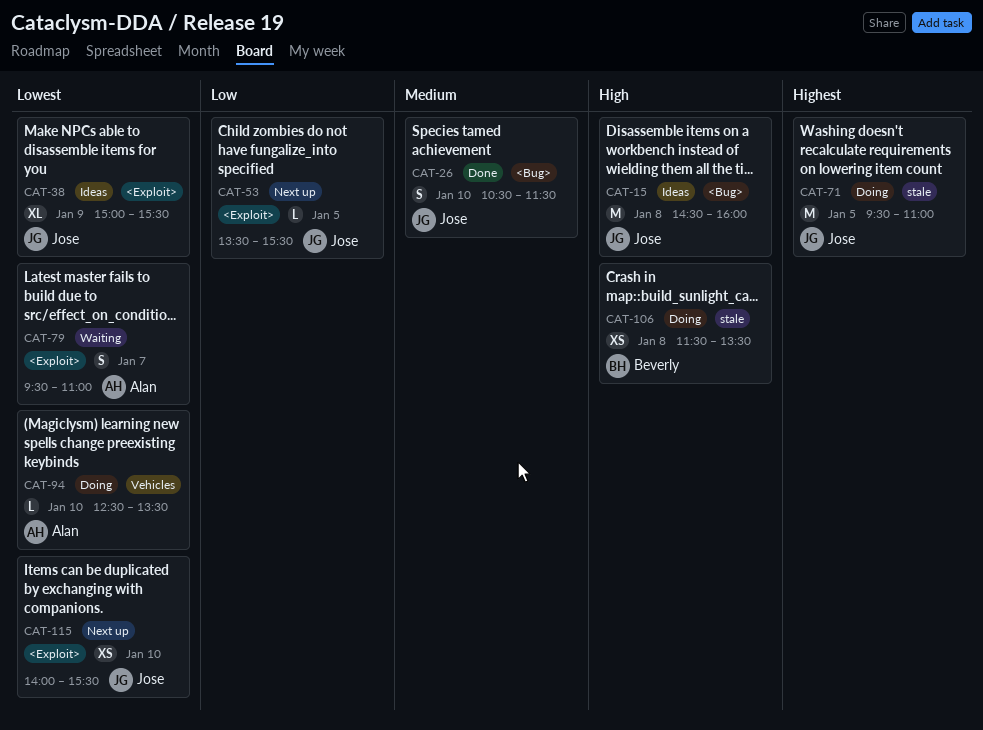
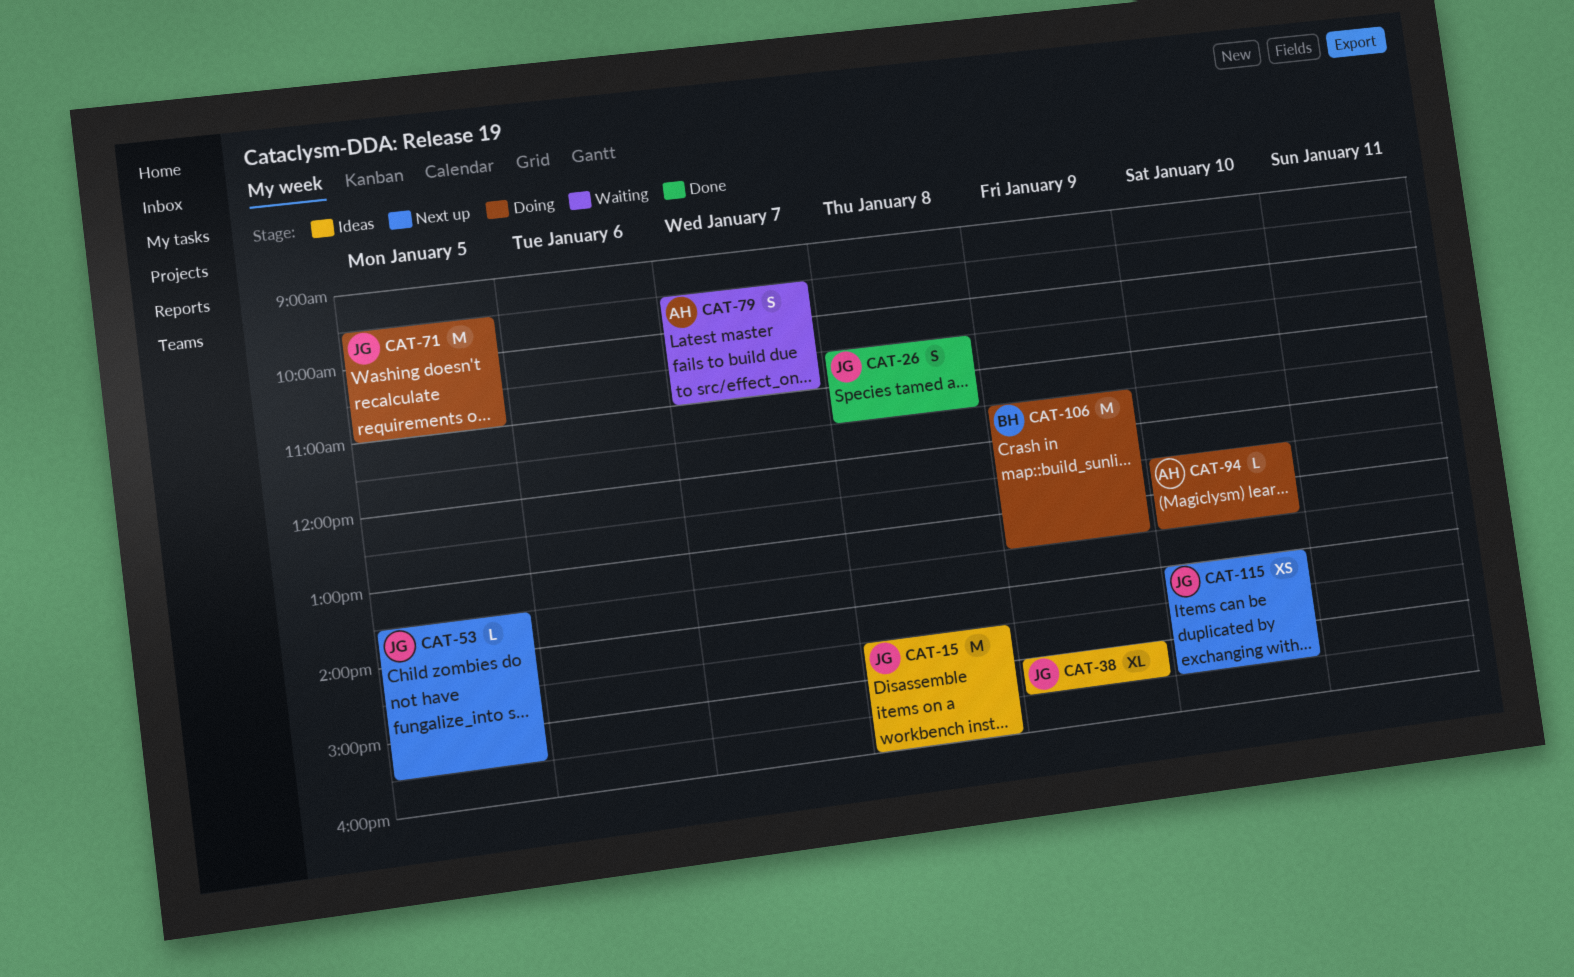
CAT-26, day: Jan 10 -> Jan 8
CAT-106, estimate: XS -> M
CAT-106, day: Jan 8 -> Jan 9

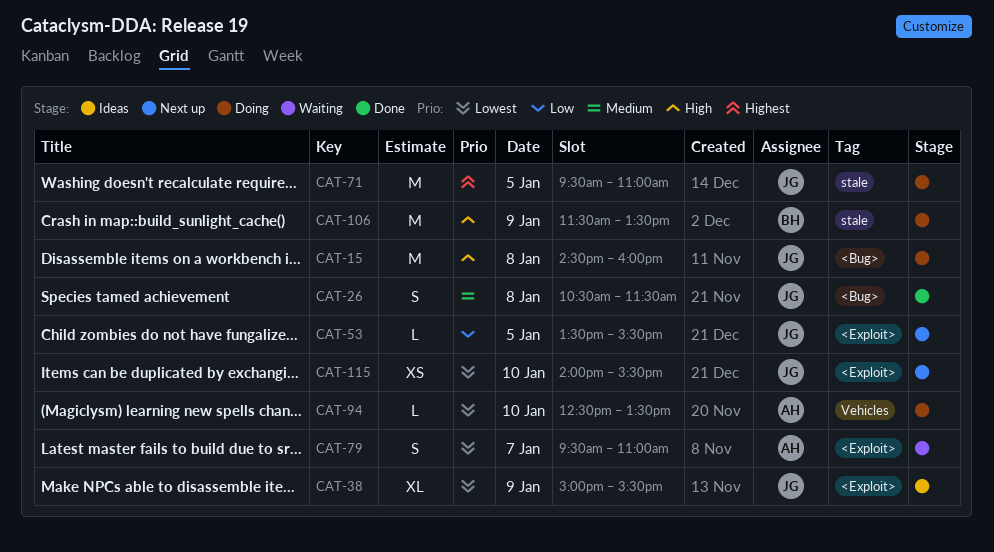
CAT-15, status: Ideas -> Doing

